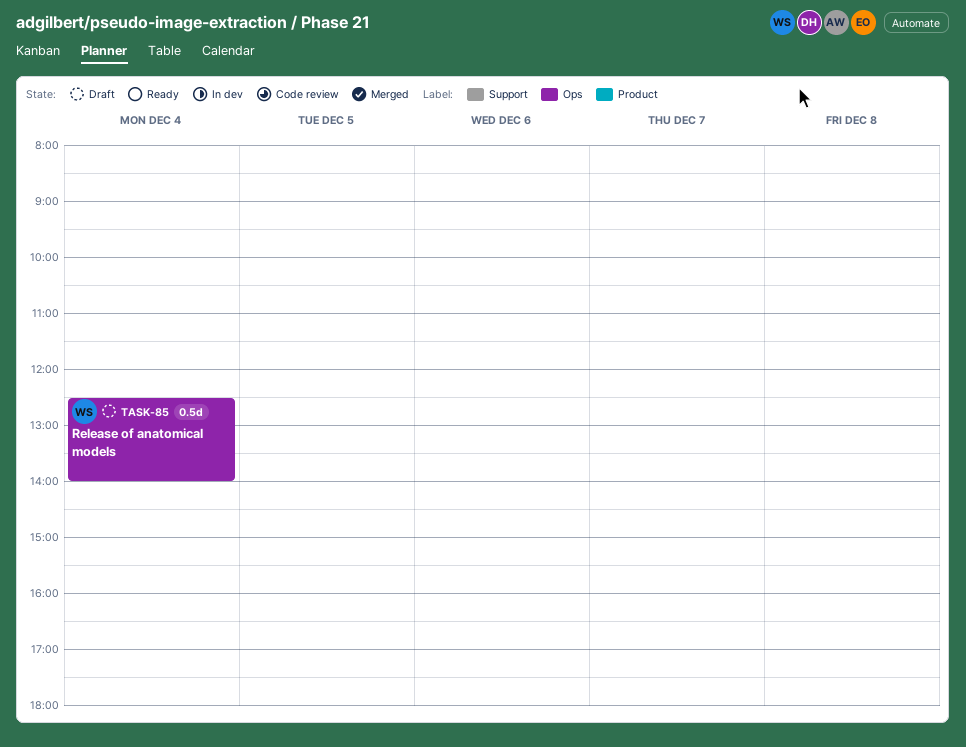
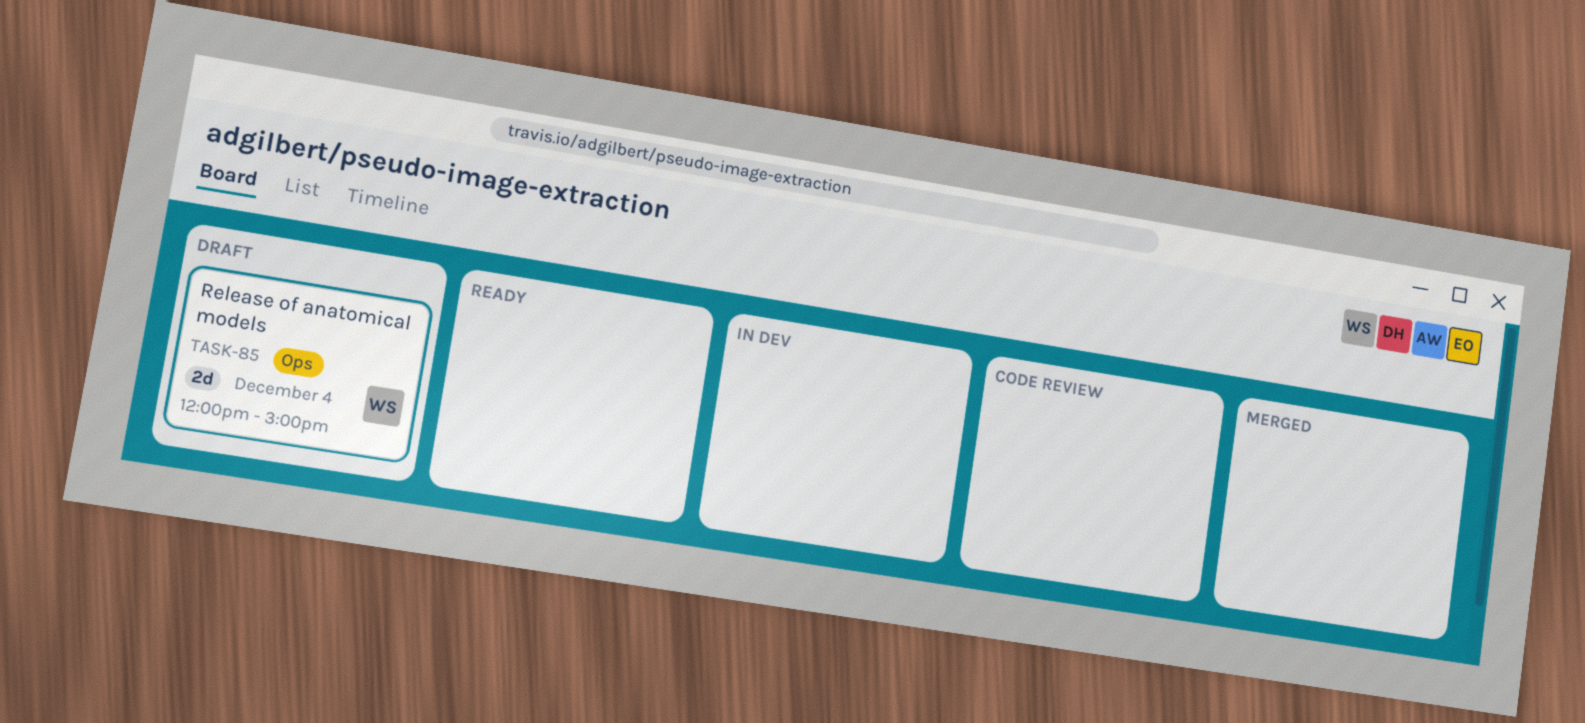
TASK-85, estimate: 0.5d -> 2d
TASK-85, begins: 12:30 -> 12:00
TASK-85, ends: 14:00 -> 15:00

